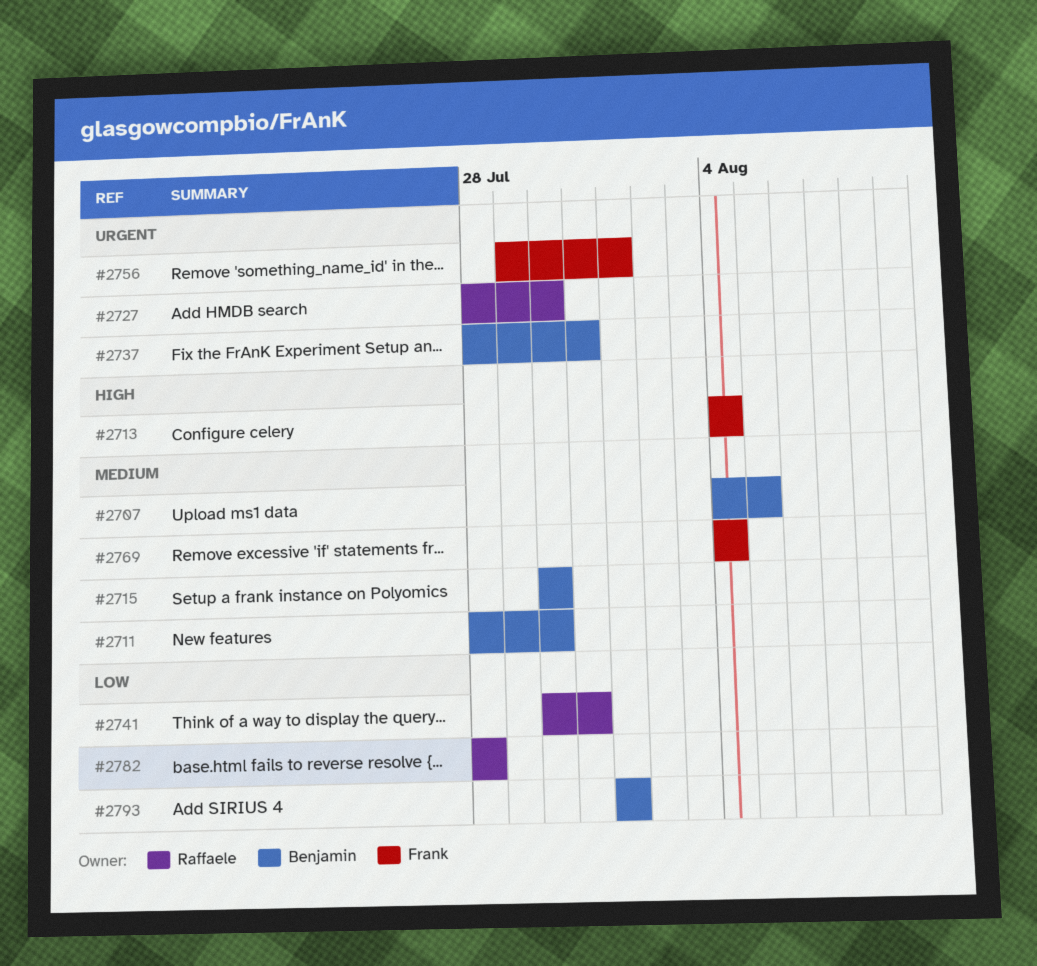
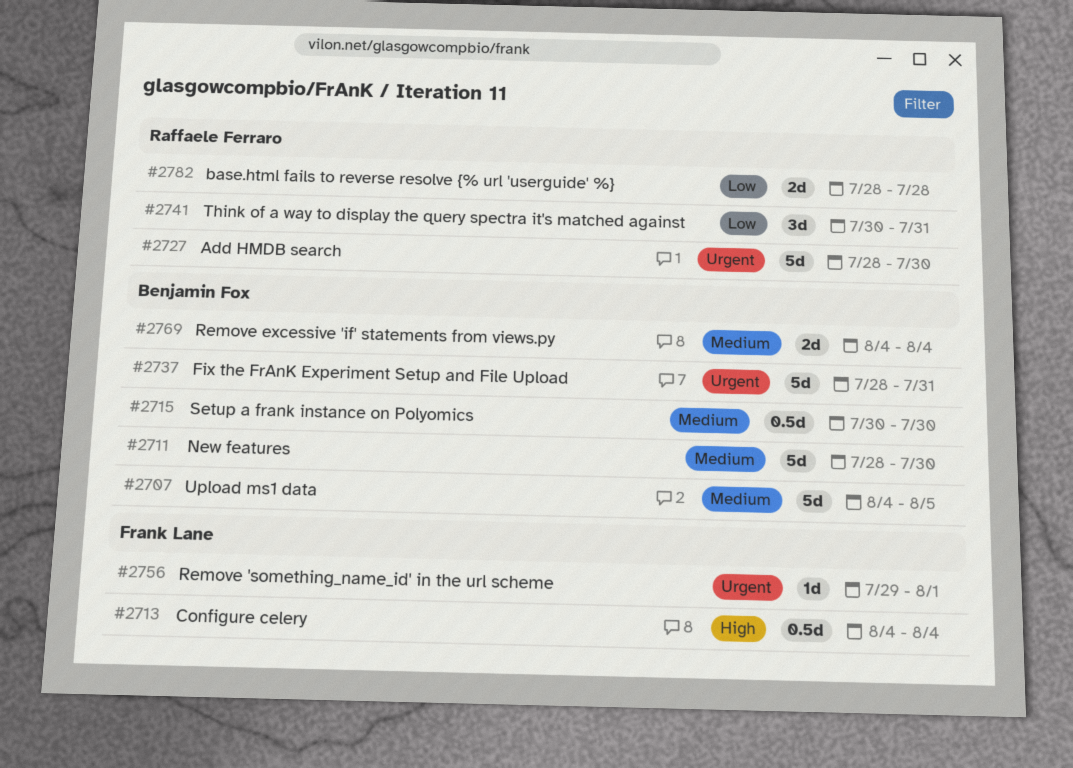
#2769, owner: Frank Lane -> Benjamin Fox
#2793: present -> none

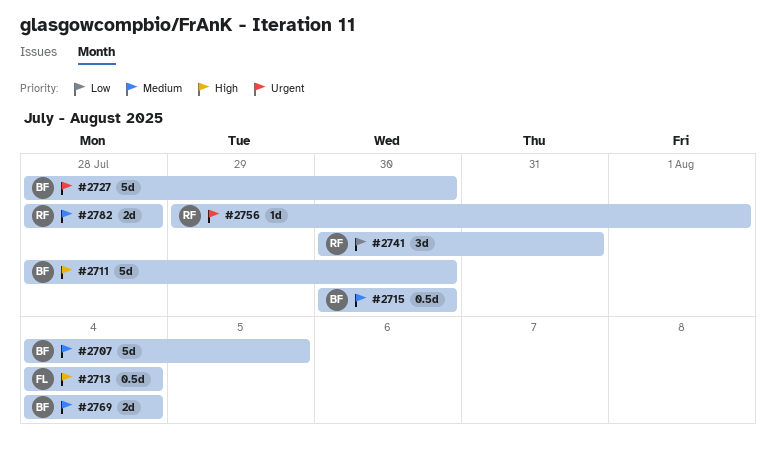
#2711, priority: Medium -> High
#2727, owner: Raffaele Ferraro -> Benjamin Fox
#2737: present -> none
#2756, owner: Frank Lane -> Raffaele Ferraro
#2782, priority: Low -> Medium

